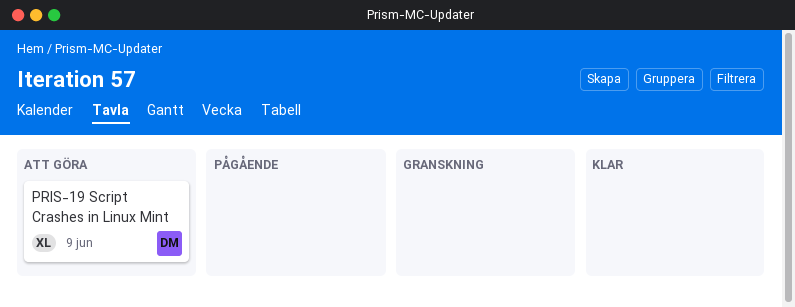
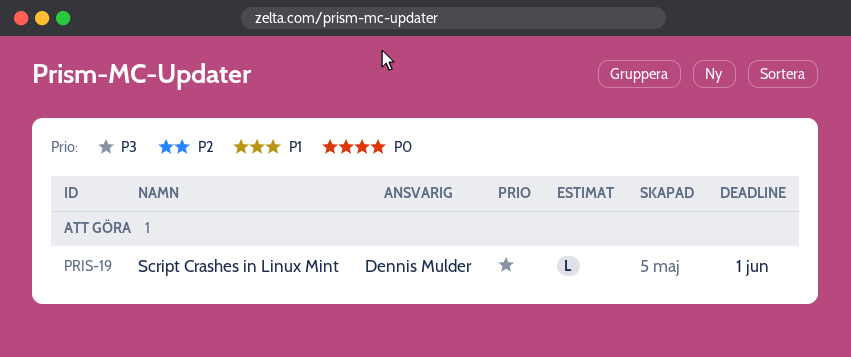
PRIS-19, estimate: XL -> L
PRIS-19, due: Jun 9 -> Jun 1

